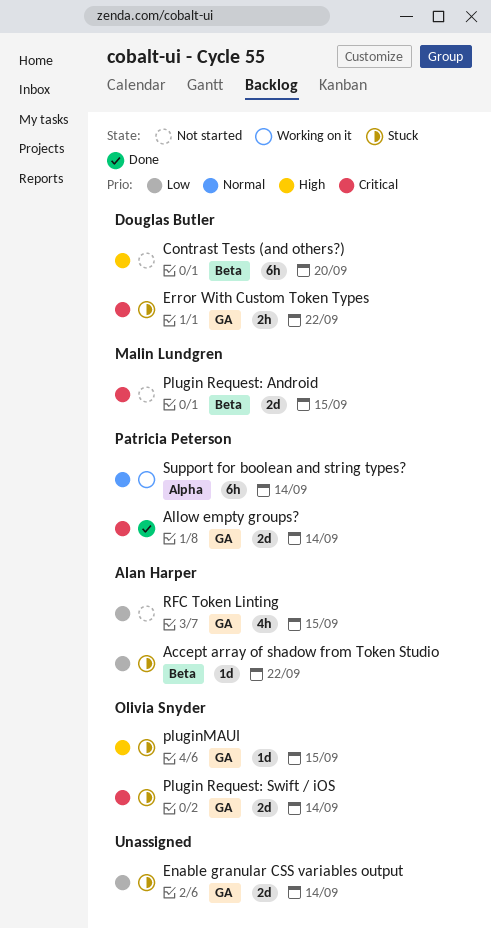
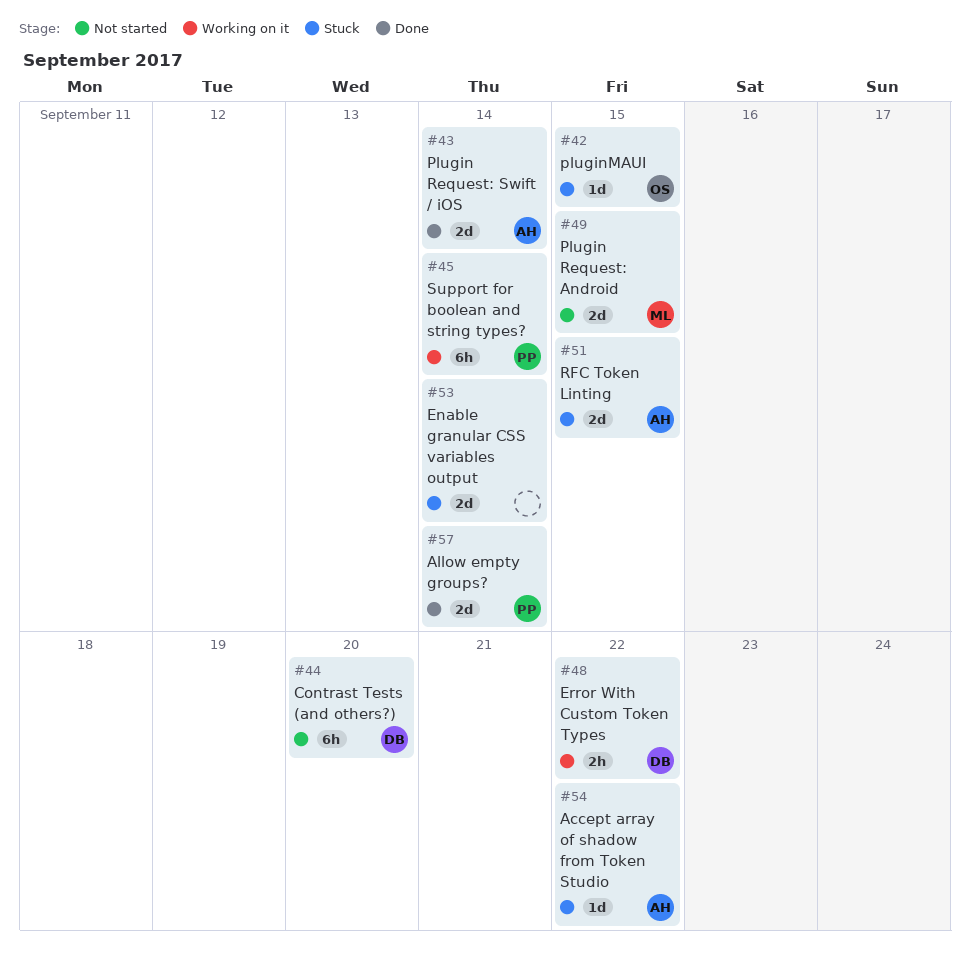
Error With Custom Token Types, status: Stuck -> Working on it
Plugin Request: Swift / iOS, status: Stuck -> Done
Plugin Request: Swift / iOS, owner: Olivia Snyder -> Alan Harper
RFC Token Linting, status: Not started -> Stuck
RFC Token Linting, estimate: 4h -> 2d

